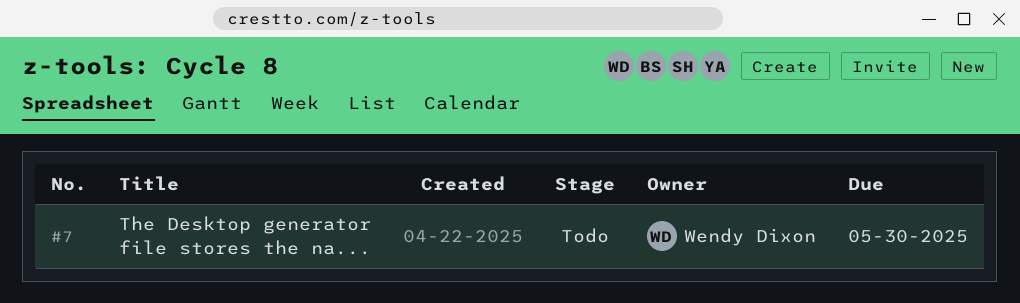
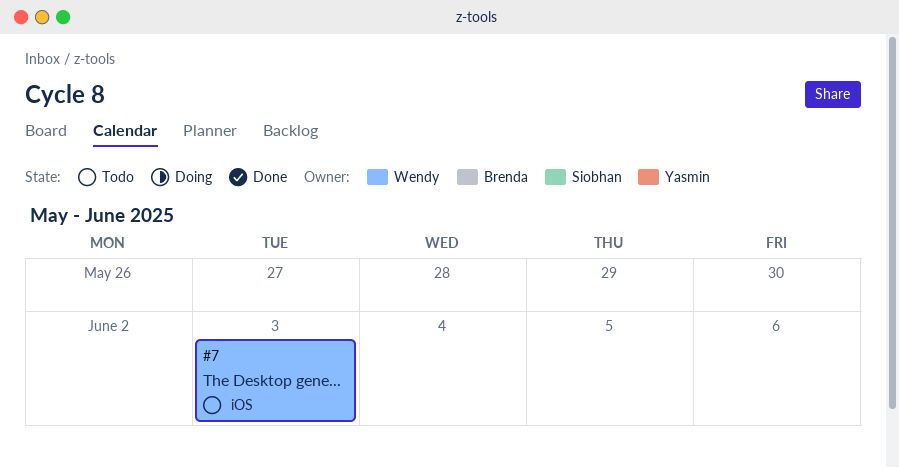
#7, due: May 30 -> Jun 3

